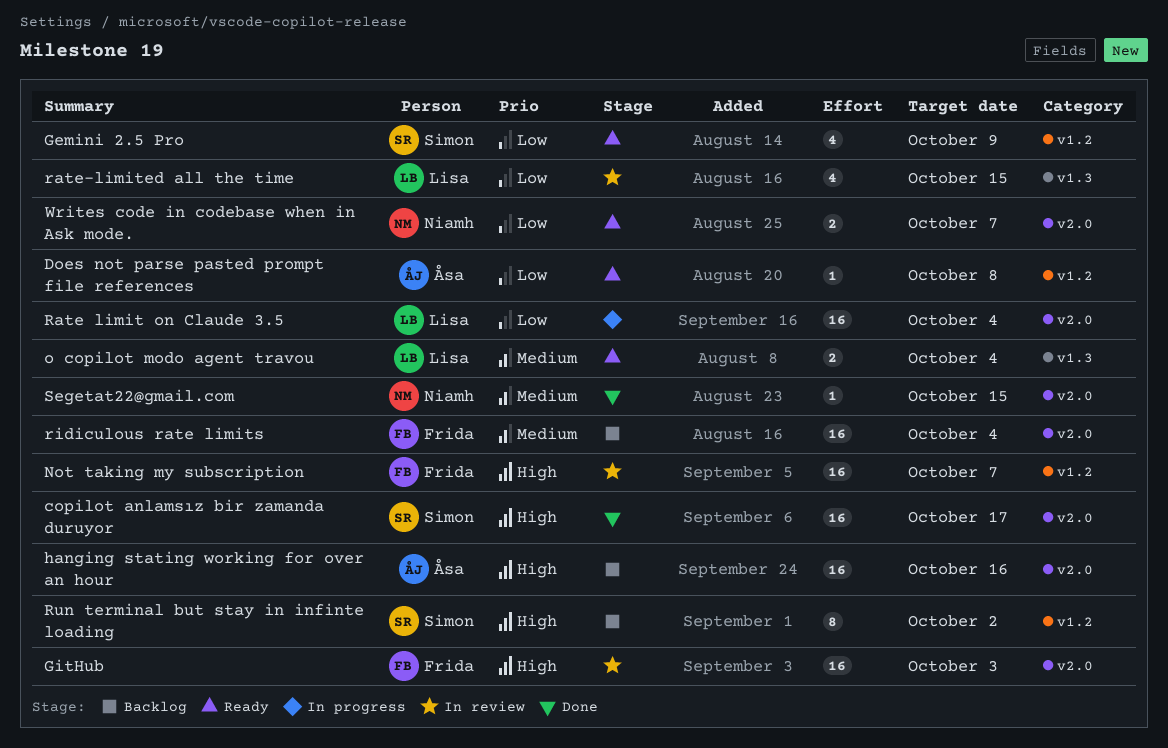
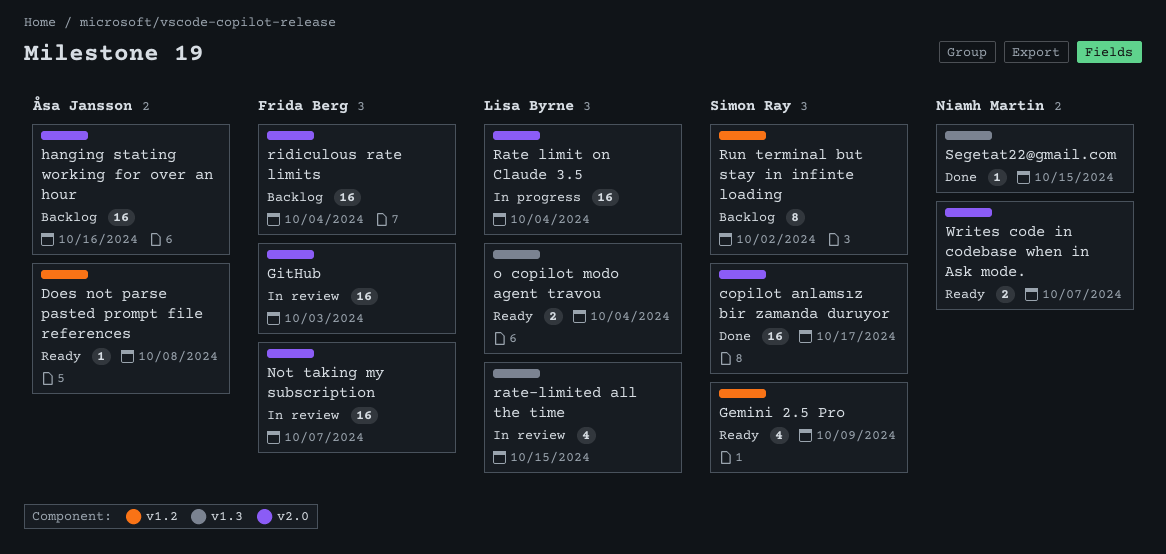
Not taking my subscription, label: v1.2 -> v2.0
Segetat22@gmail.com, label: v2.0 -> v1.3

